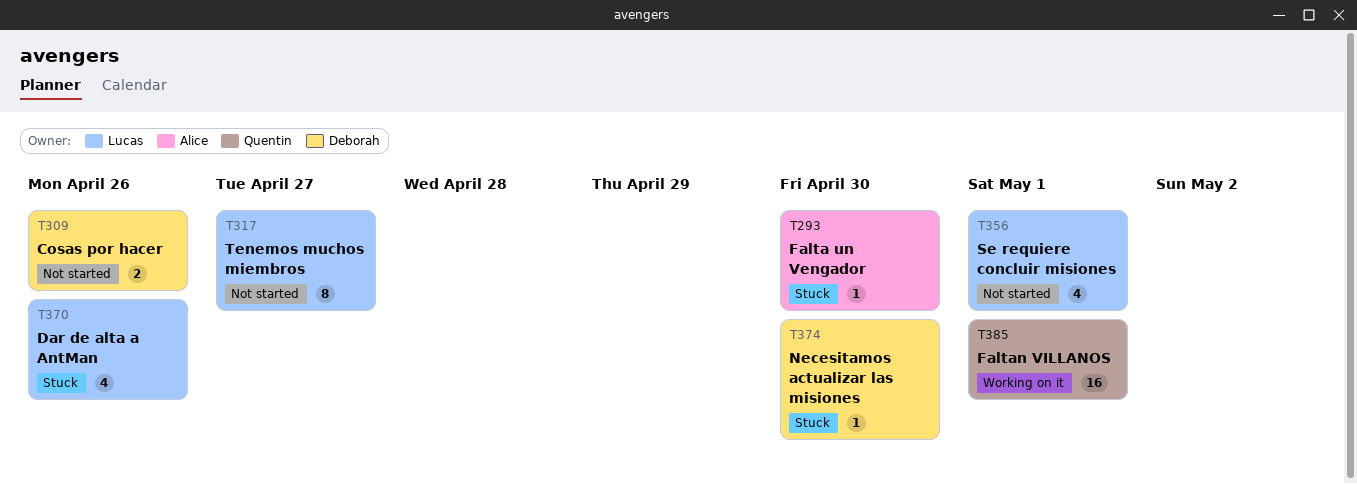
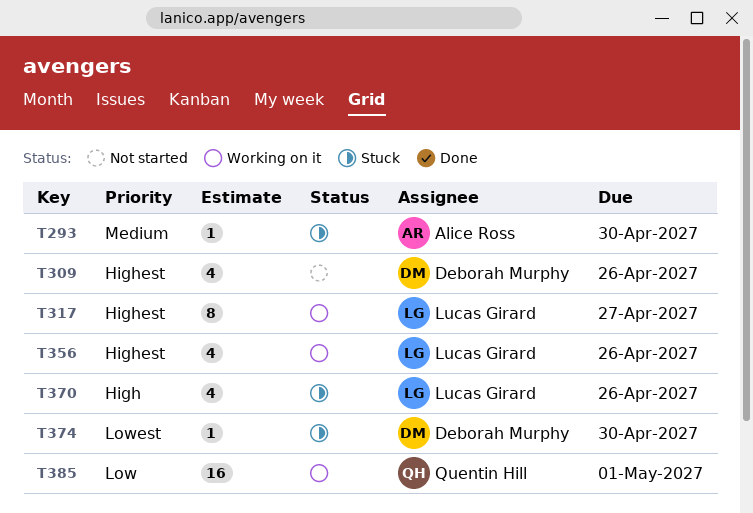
T309, estimate: 2 -> 4
T317, status: Not started -> Working on it
T356, status: Not started -> Working on it
T356, due: May 1 -> Apr 26

